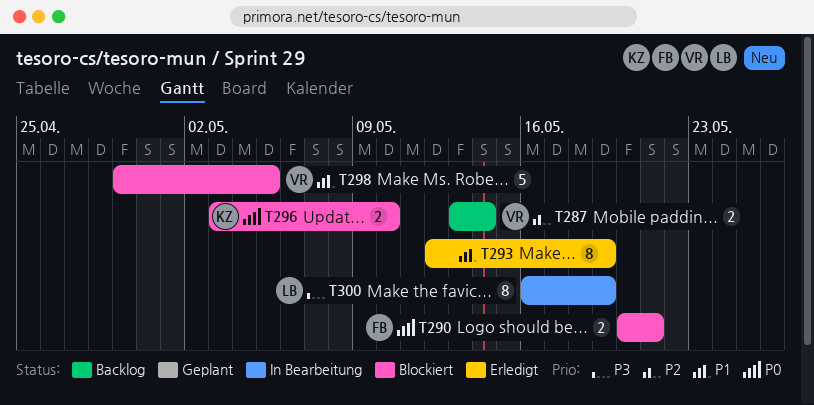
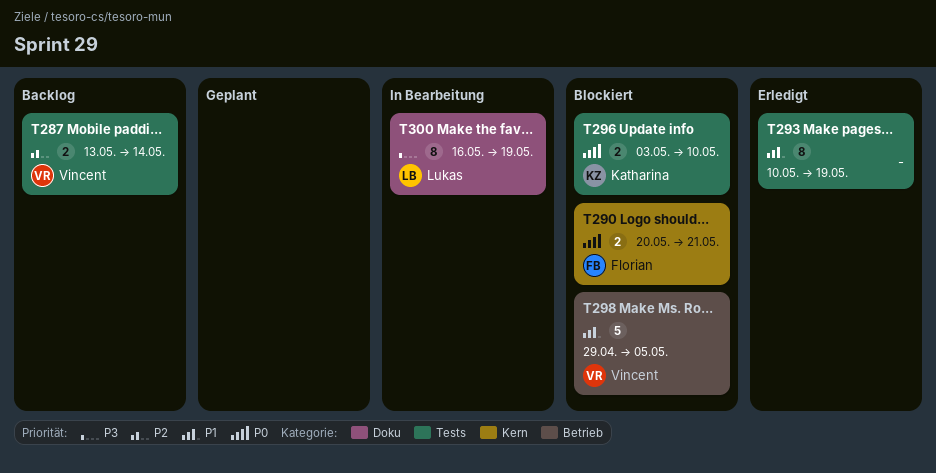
T293, start: May 12 -> May 10

